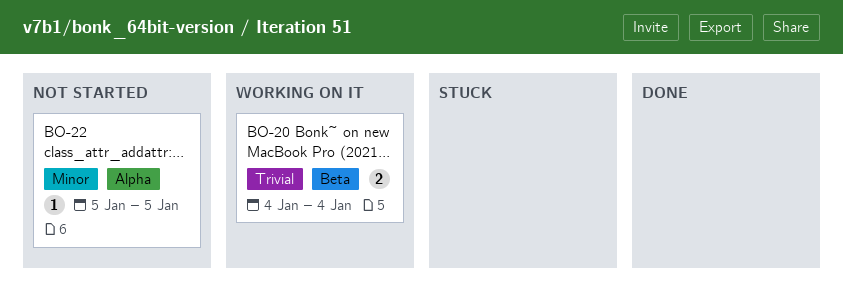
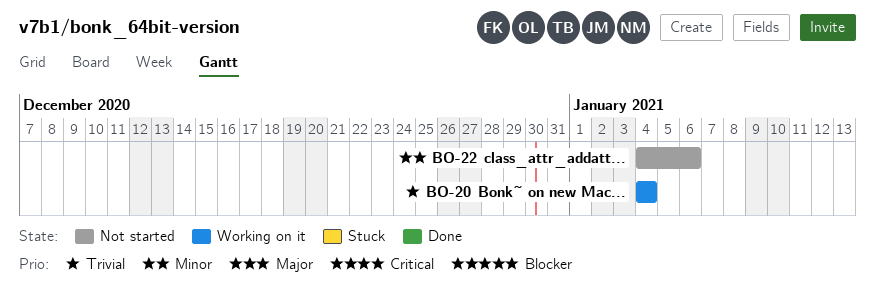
BO-22, start: Jan 5 -> Jan 4
BO-22, due: Jan 5 -> Jan 6

